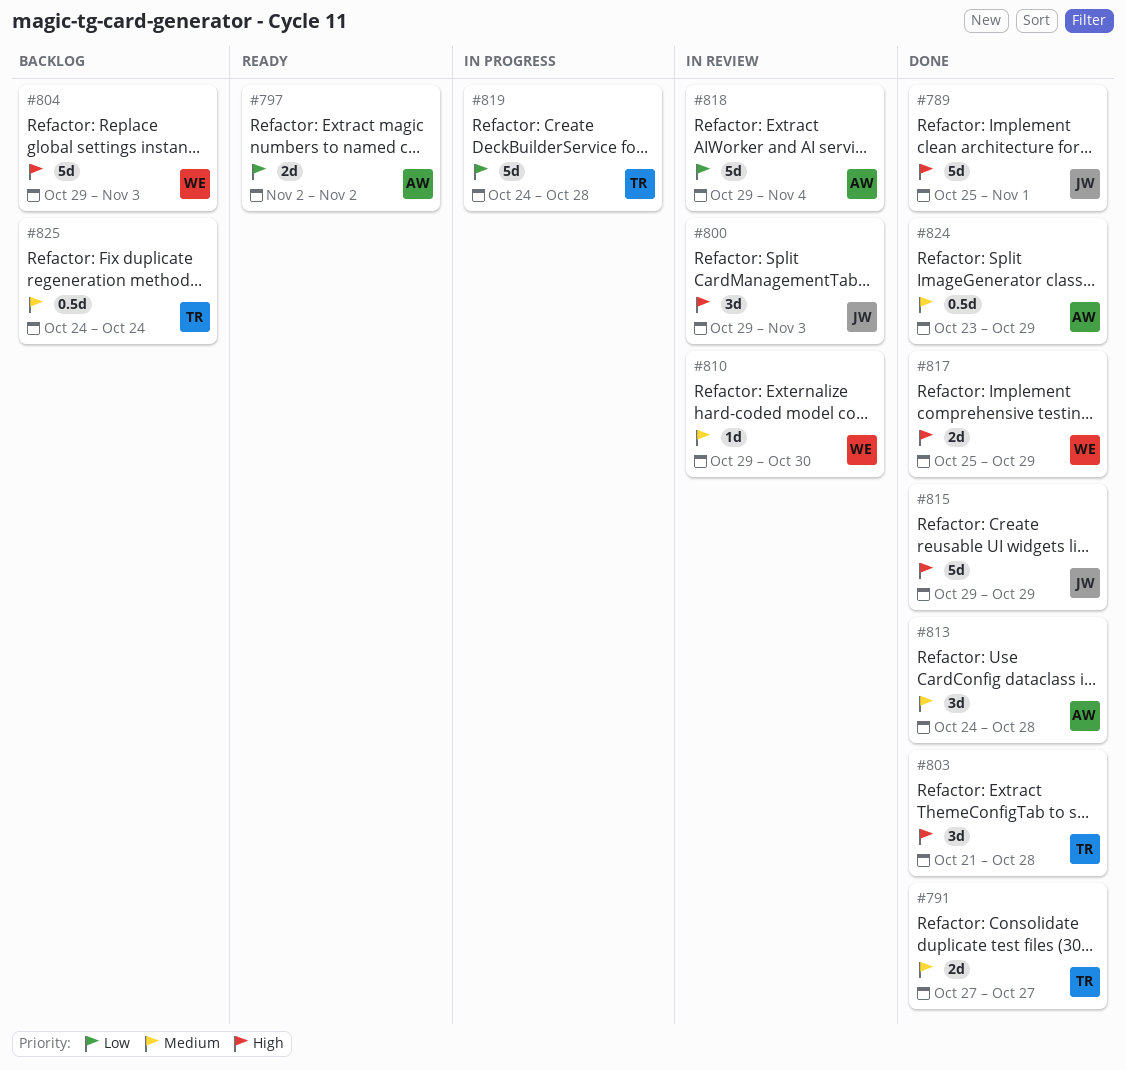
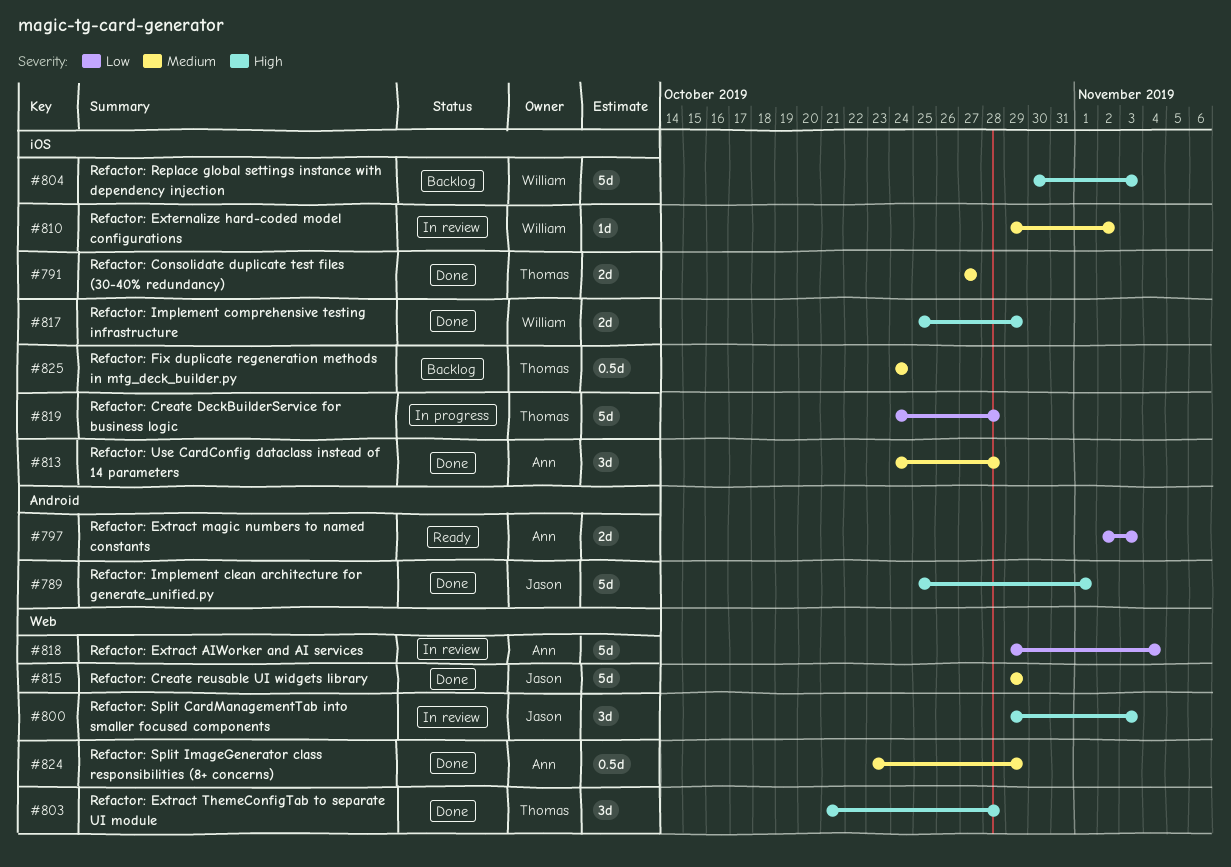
#797, due: Nov 2 -> Nov 3
#804, start: Oct 29 -> Oct 30
#810, due: Oct 30 -> Nov 2
#815, priority: High -> Medium

